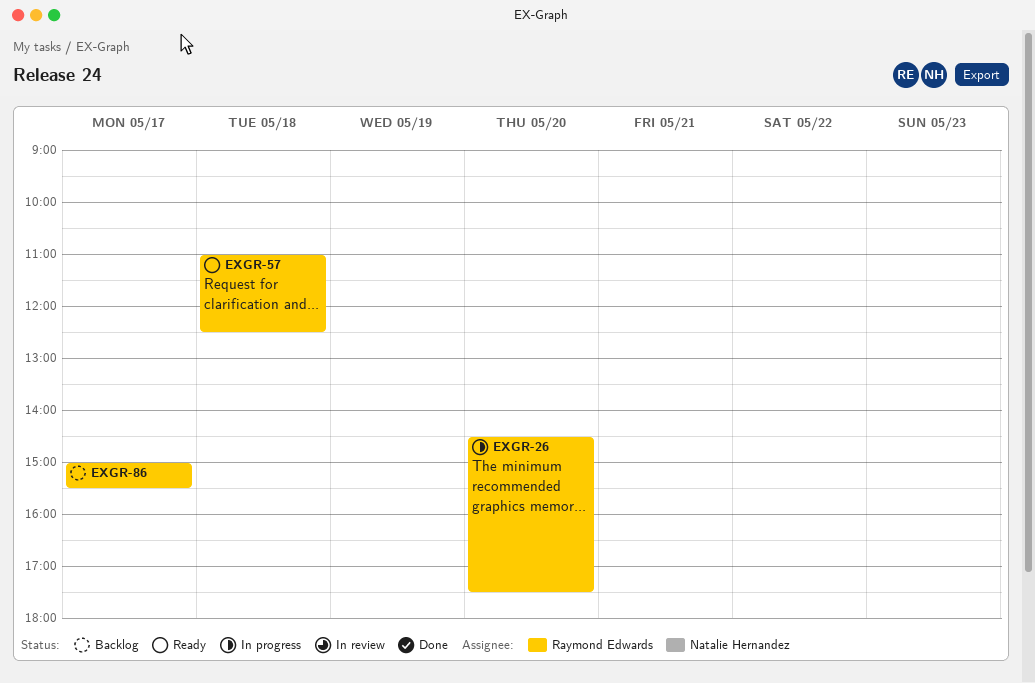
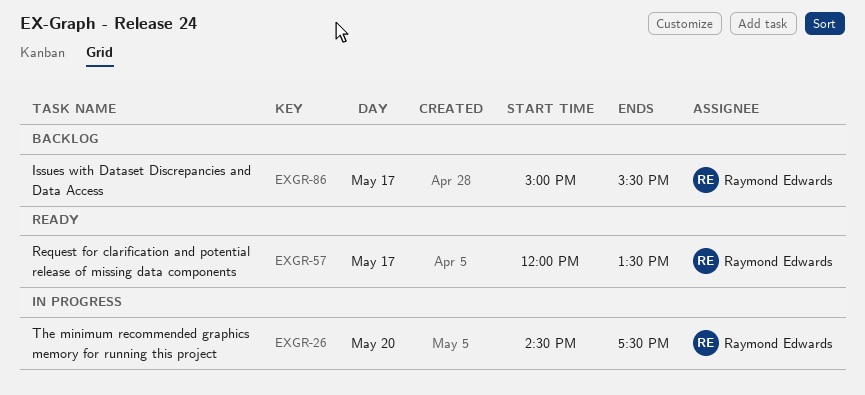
EXGR-57, day: May 18 -> May 17
EXGR-57, begins: 11:00 -> 12:00
EXGR-57, ends: 12:30 -> 13:30

